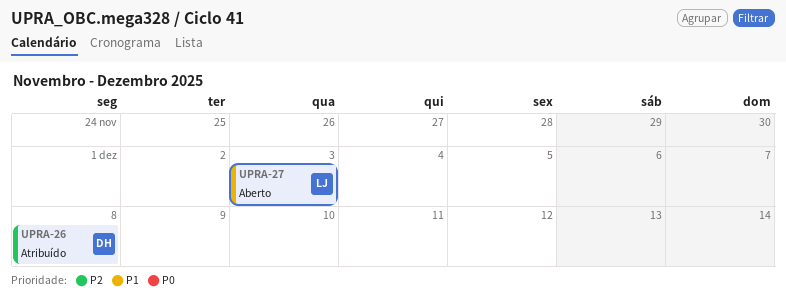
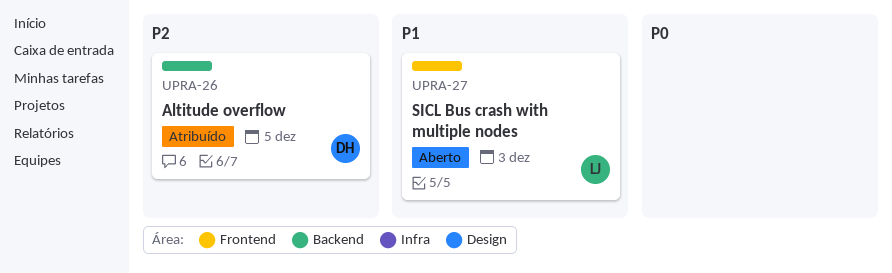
UPRA-26, due: Dec 8 -> Dec 5

